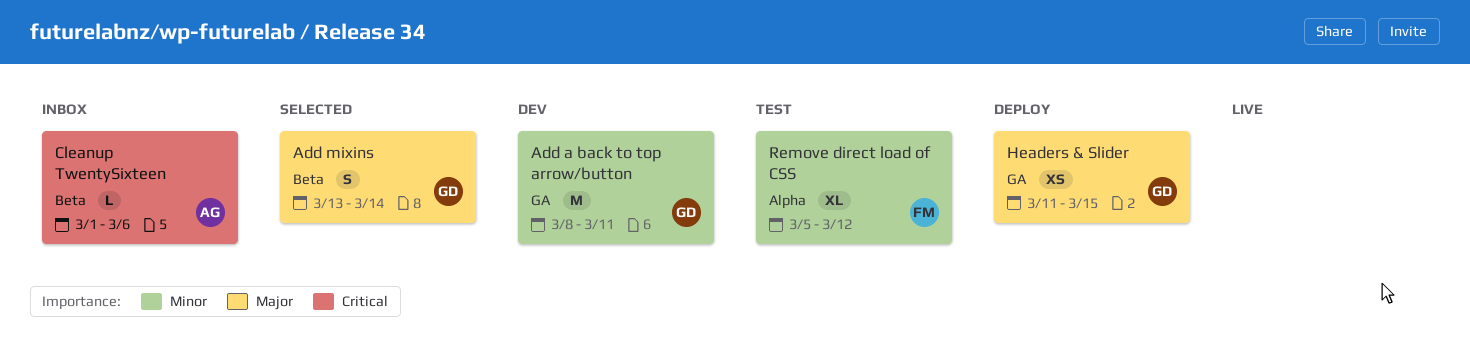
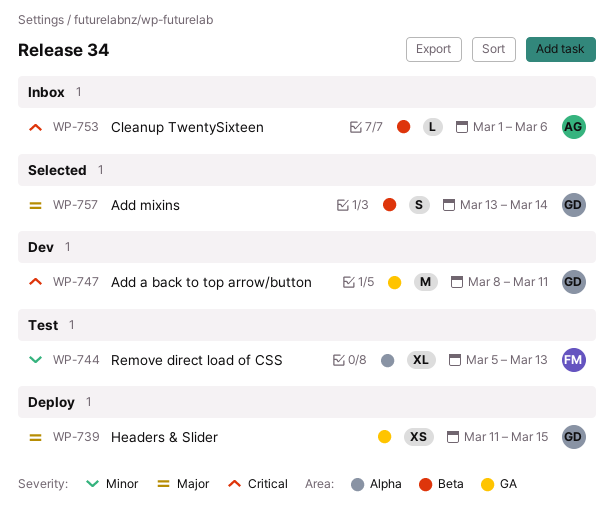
Add a back to top arrow/button, priority: Minor -> Critical
Remove direct load of CSS, due: Mar 12 -> Mar 13

